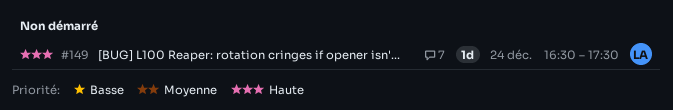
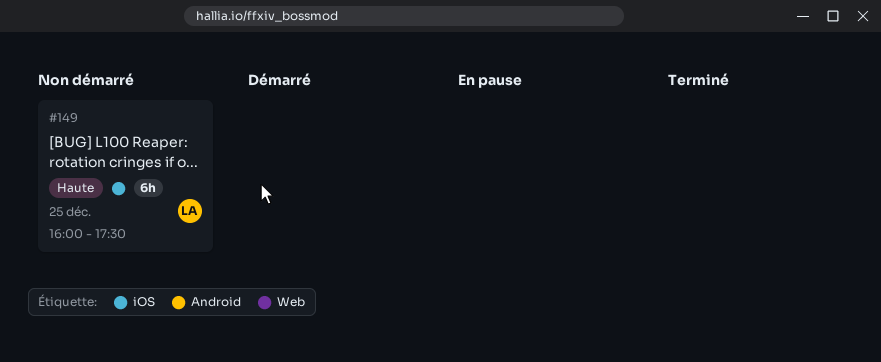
#149, estimate: 1d -> 6h
#149, day: Dec 24 -> Dec 25
#149, begins: 16:30 -> 16:00

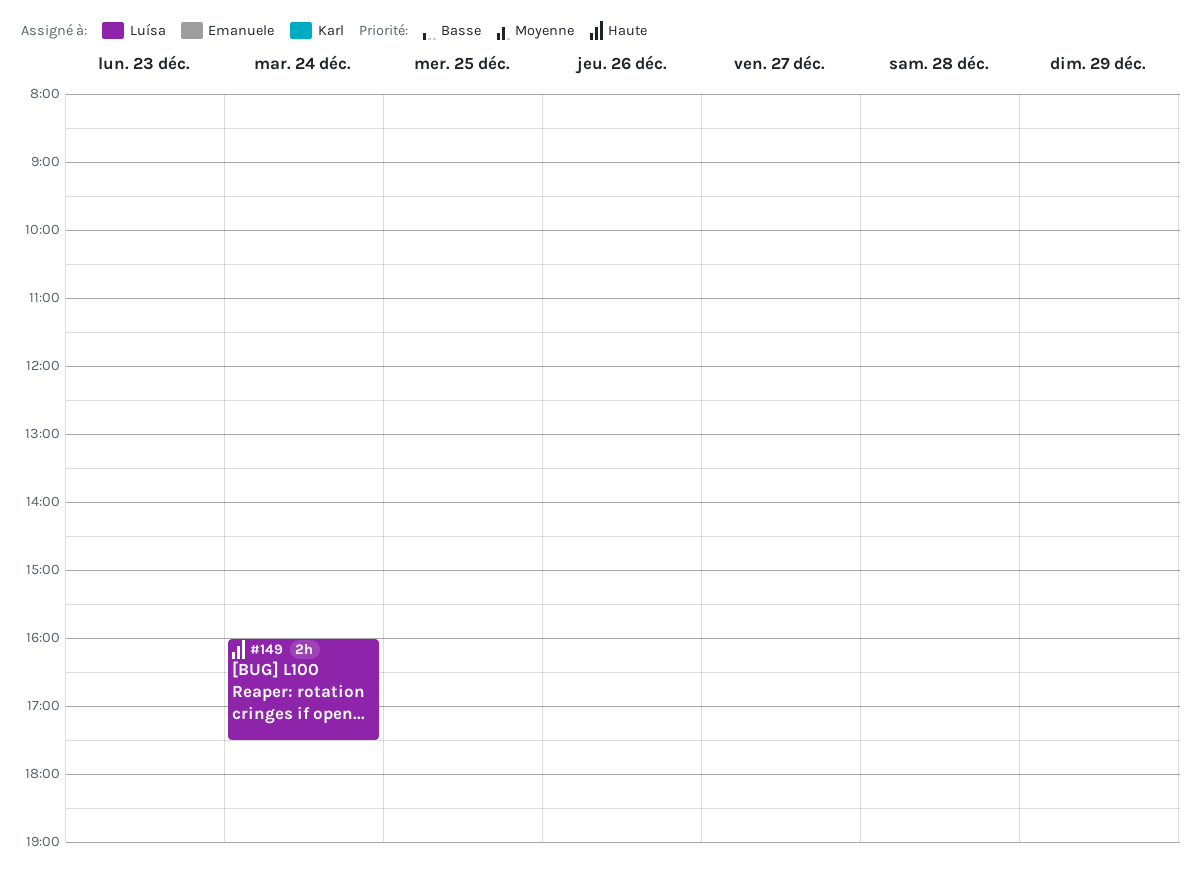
#149, estimate: 6h -> 2h
#149, day: Dec 25 -> Dec 24

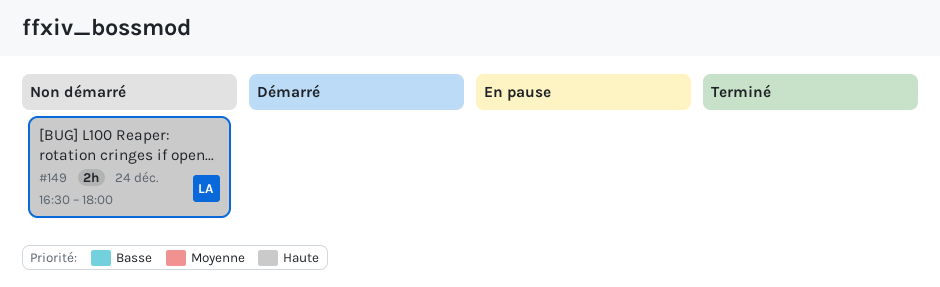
#149, begins: 16:00 -> 16:30
#149, ends: 17:30 -> 18:00

